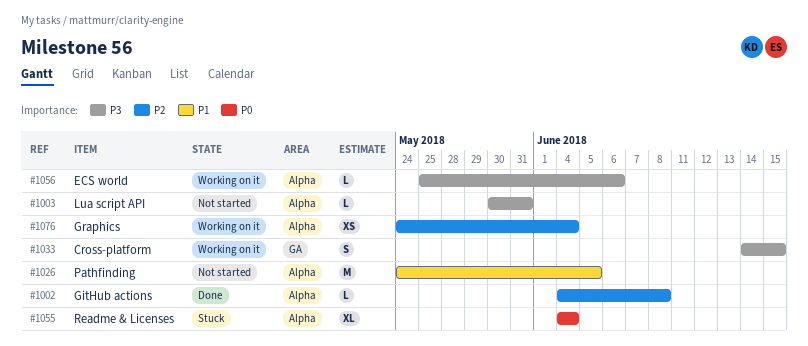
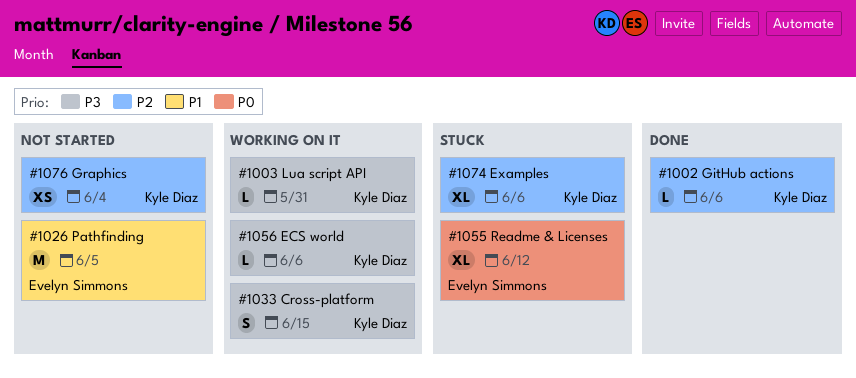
#1002, due: Jun 8 -> Jun 6
#1003, status: Not started -> Working on it
#1055, due: Jun 4 -> Jun 12
#1074: none -> present
#1076, status: Working on it -> Not started

